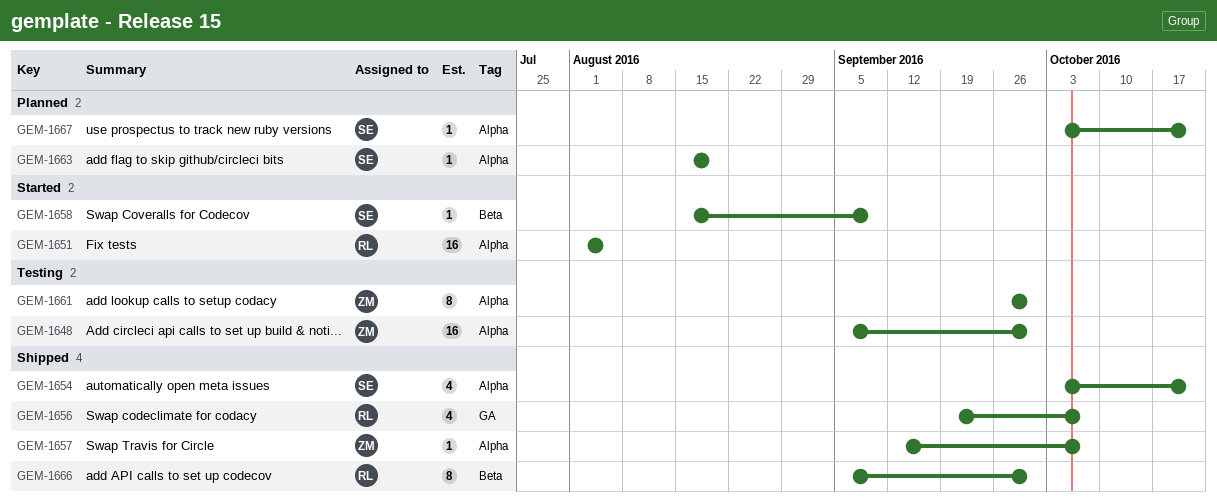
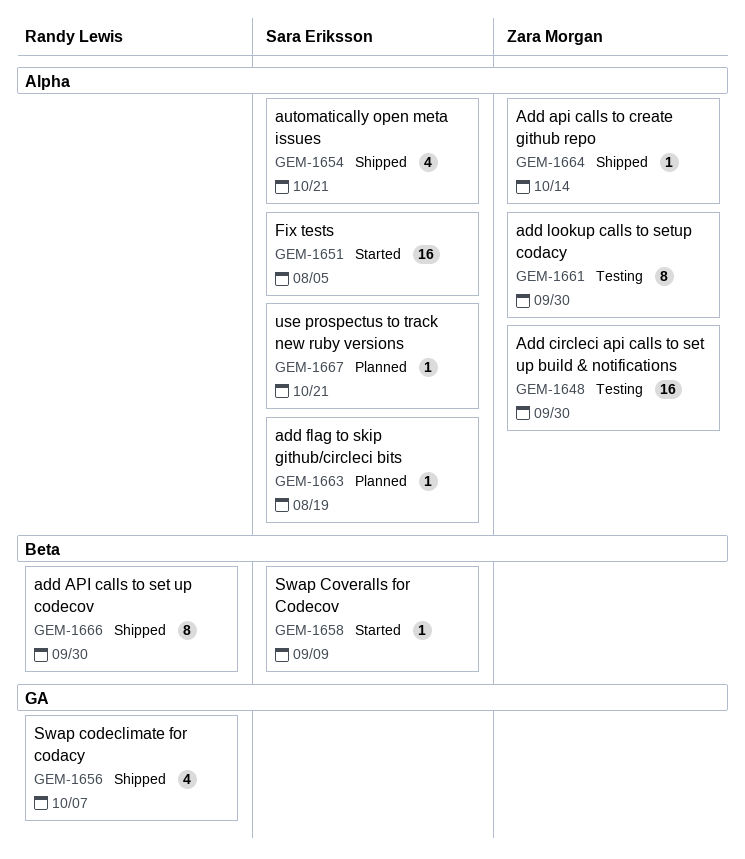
GEM-1651, owner: Randy Lewis -> Sara Eriksson
GEM-1657: present -> none
GEM-1664: none -> present

